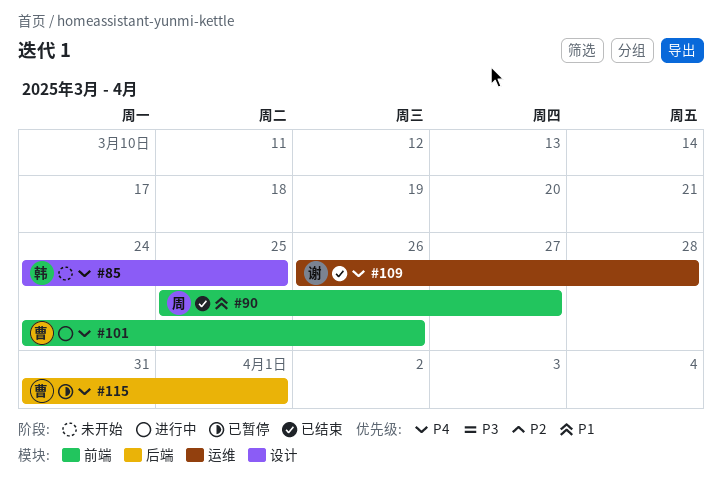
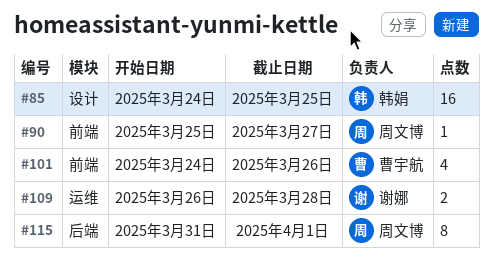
#115, owner: 曹宇航 -> 周文博

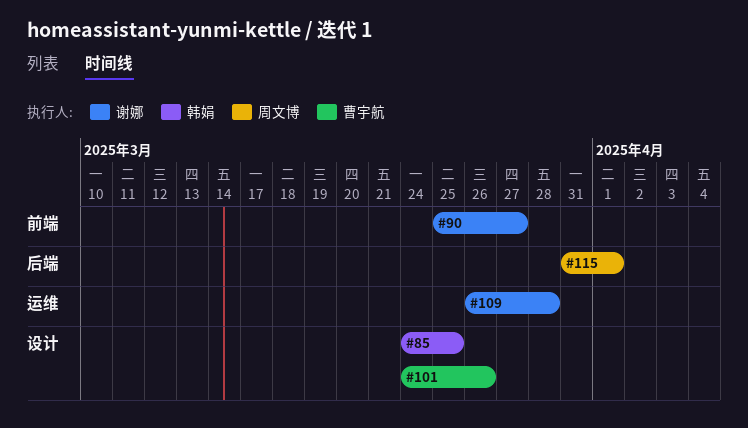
#90, owner: 周文博 -> 谢娜
#101, label: 前端 -> 设计

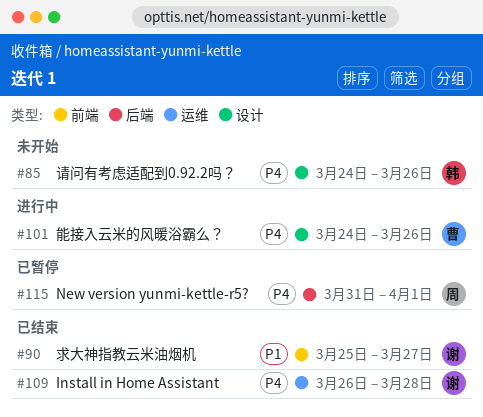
#85, due: Mar 25 -> Mar 26

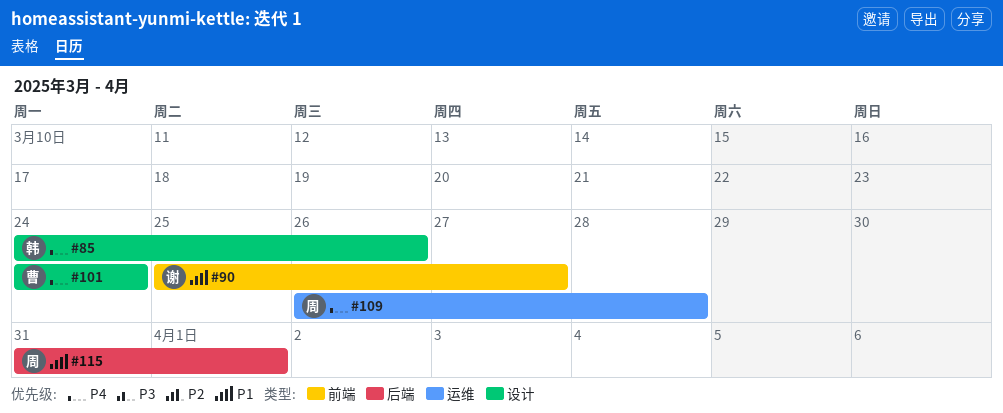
#101, due: Mar 26 -> Mar 24
#109, owner: 谢 -> 周
#115, priority: P4 -> P1

